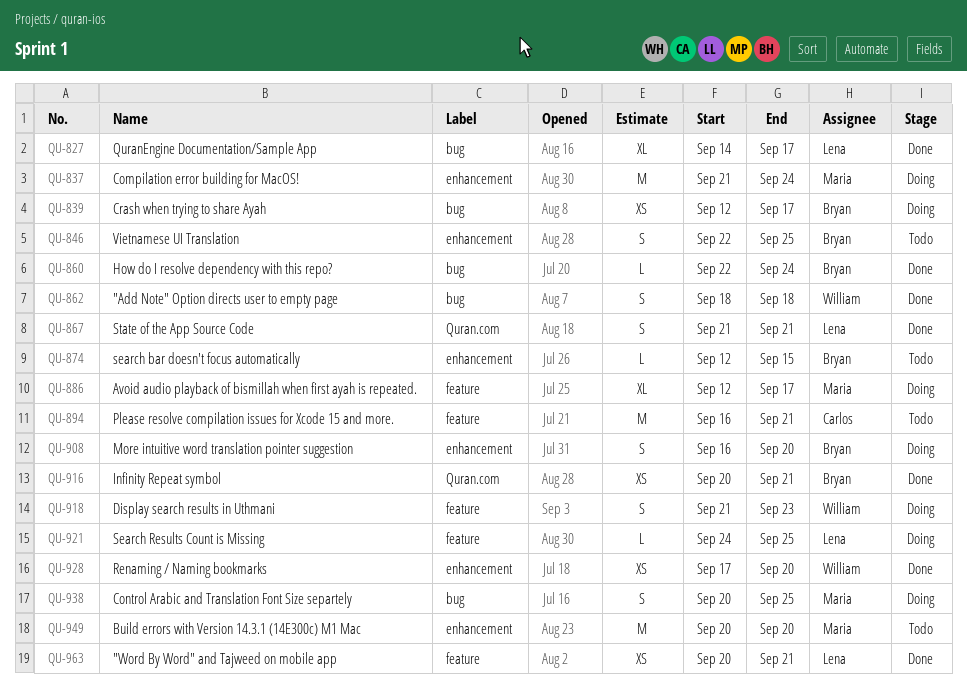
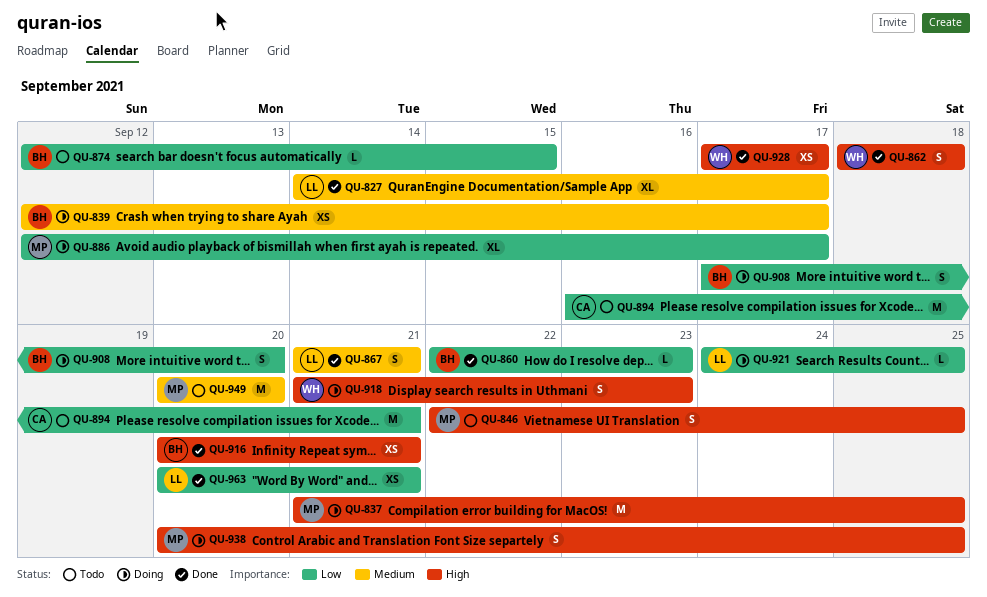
QU-837, due: Sep 24 -> Sep 25
QU-846, owner: Bryan -> Maria
QU-860, due: Sep 24 -> Sep 23
QU-908, start: Sep 16 -> Sep 17
QU-928, due: Sep 20 -> Sep 17

